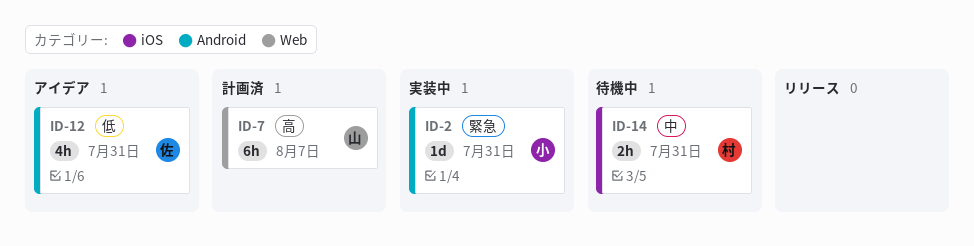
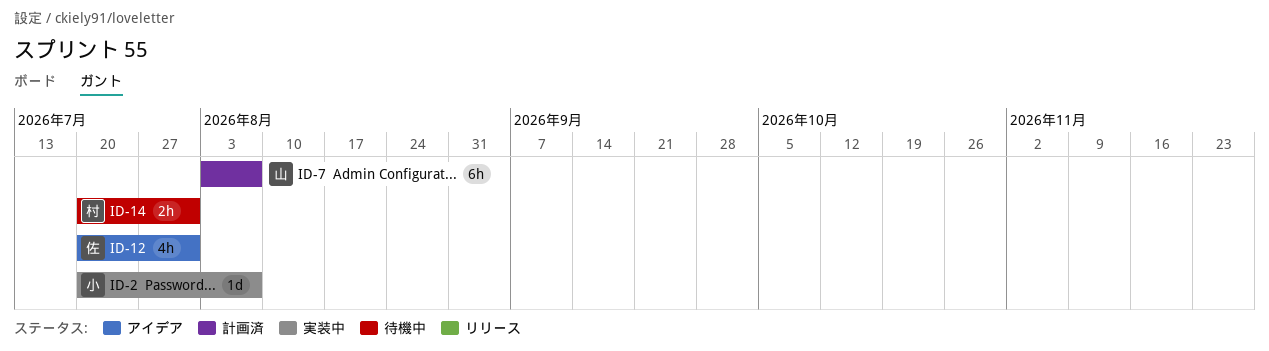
ID-2, due: Jul 31 -> Aug 7

